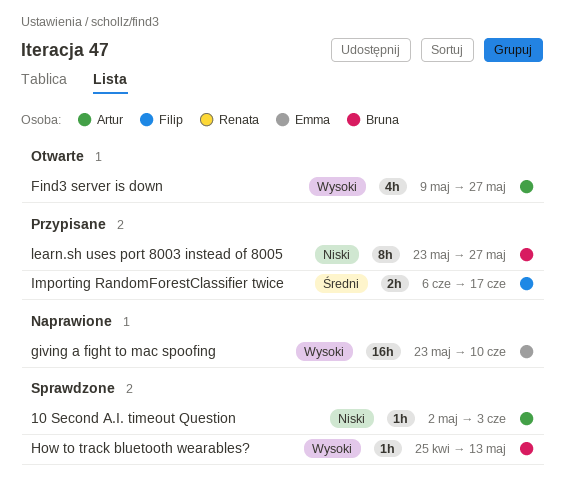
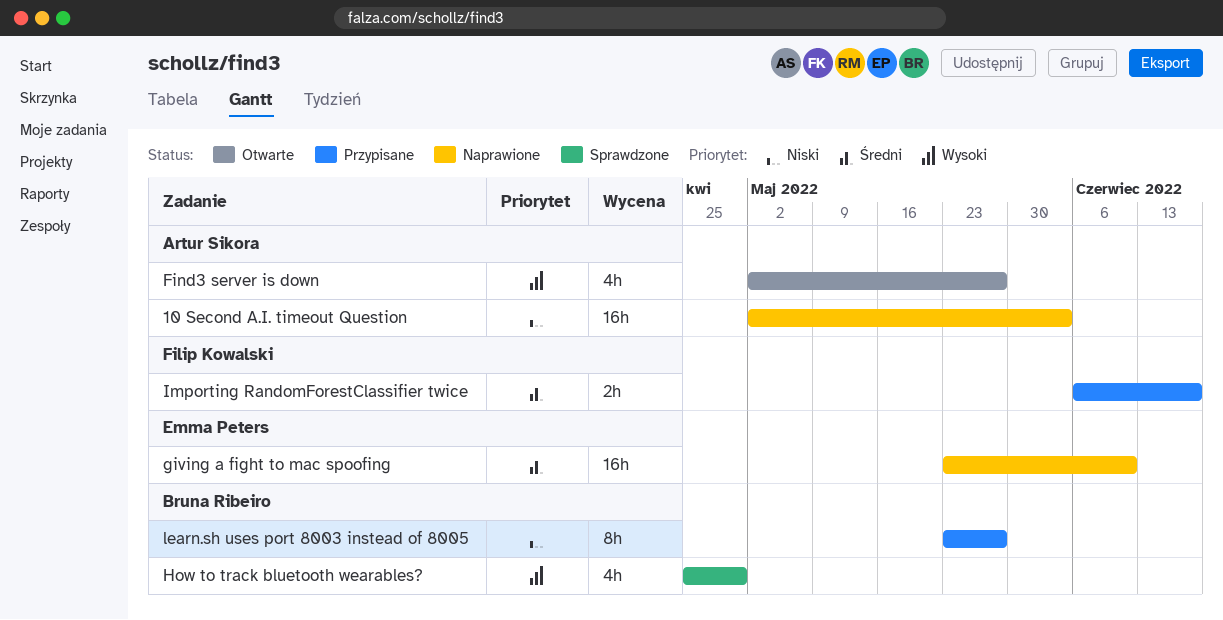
10 Second A.I. timeout Question, status: Sprawdzone -> Naprawione
10 Second A.I. timeout Question, estimate: 1h -> 16h
Find3 server is down, start: May 9 -> May 2
giving a fight to mac spoofing, priority: Wysoki -> Średni
How to track bluetooth wearables?, estimate: 1h -> 4h
How to track bluetooth wearables?, due: May 13 -> Apr 29

